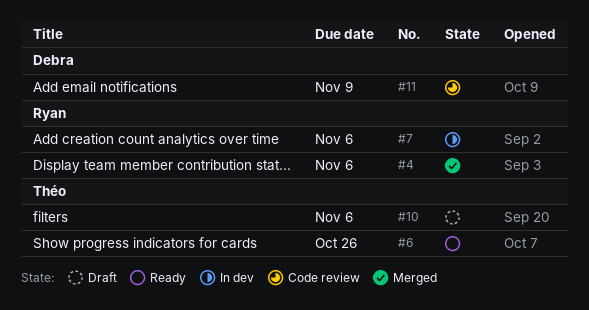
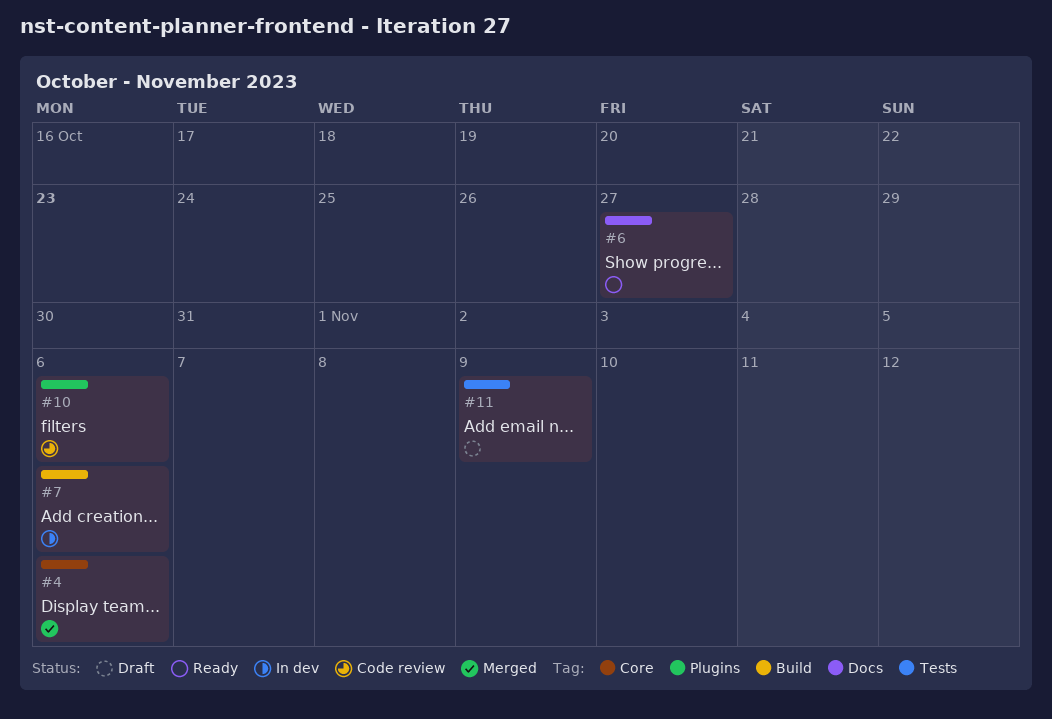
#6, due: Oct 26 -> Oct 27
#10, status: Draft -> Code review
#11, status: Code review -> Draft

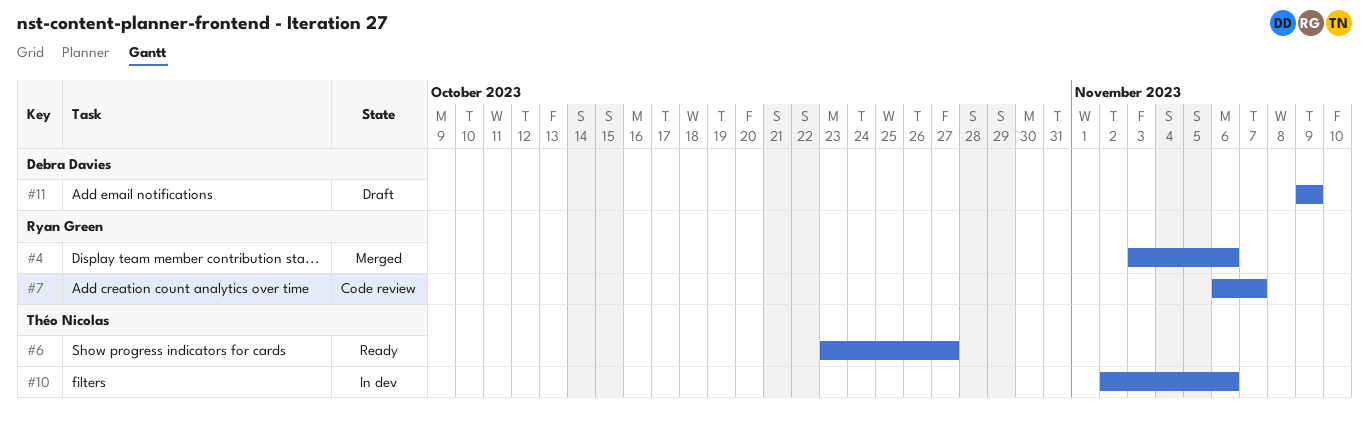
#7, status: In dev -> Code review
#7, due: Nov 6 -> Nov 7
#10, status: Code review -> In dev

